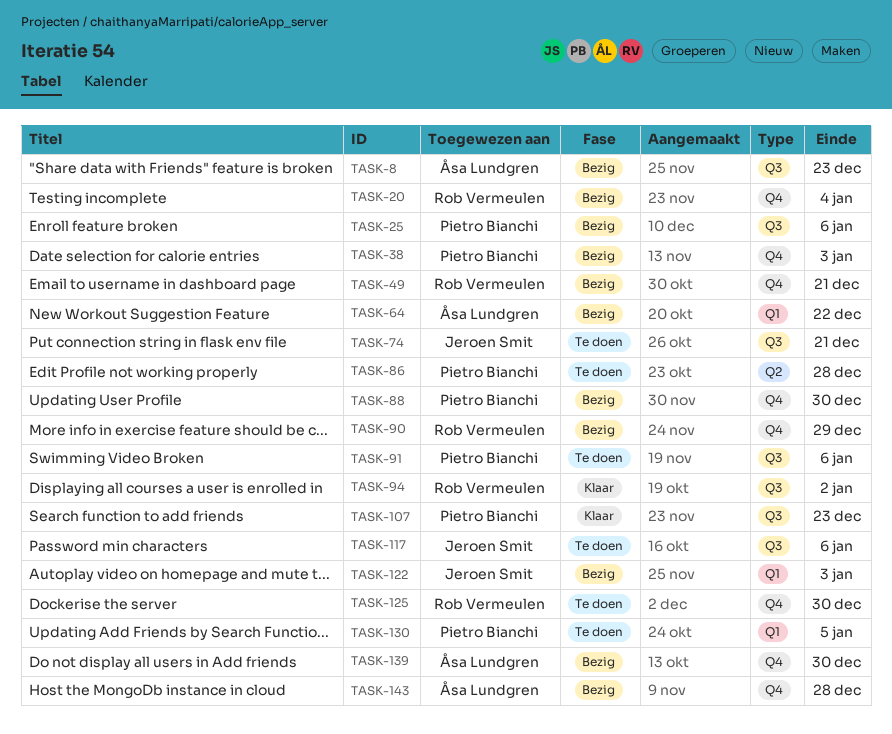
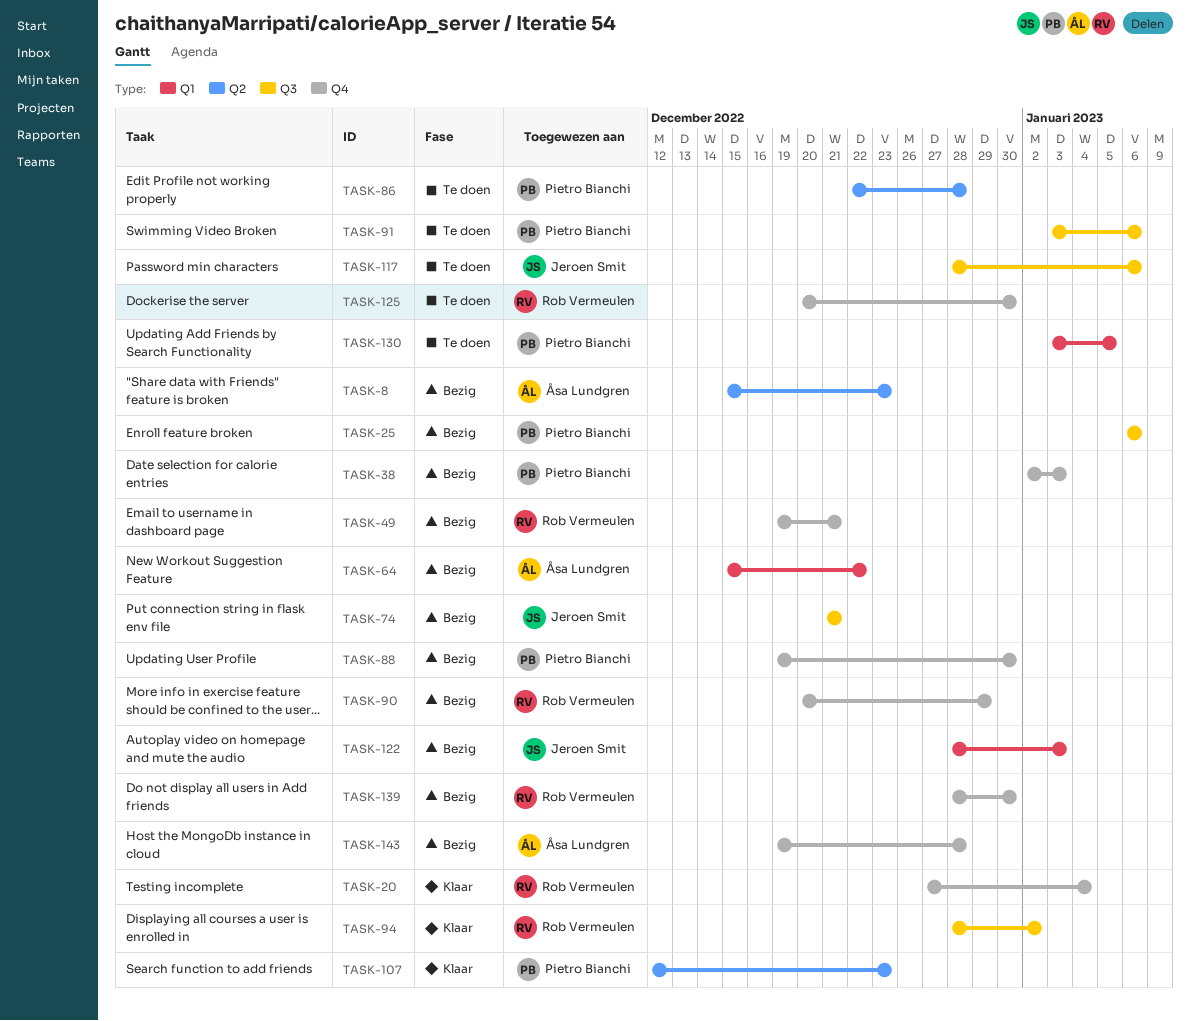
TASK-8, label: Q3 -> Q2
TASK-20, status: Bezig -> Klaar
TASK-74, status: Te doen -> Bezig
TASK-107, label: Q3 -> Q2
TASK-139, owner: Åsa Lundgren -> Rob Vermeulen

